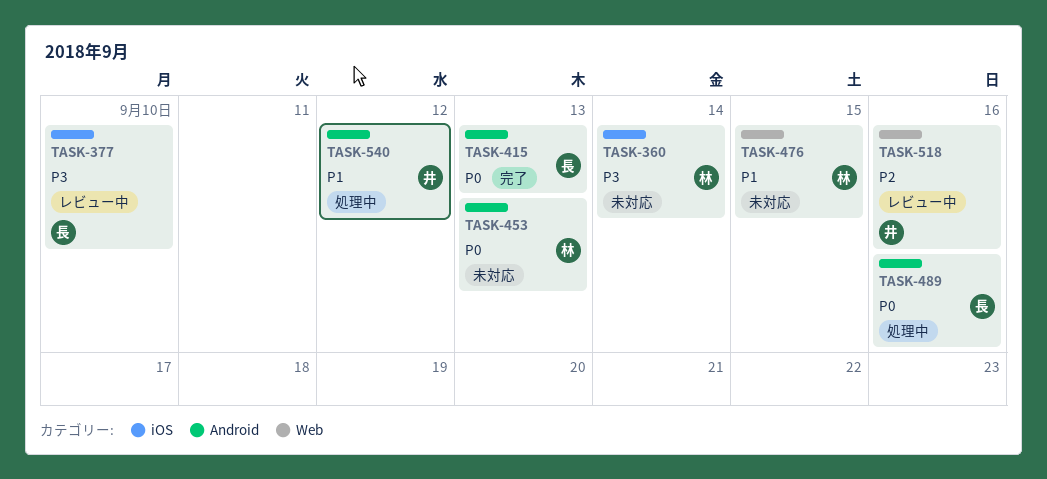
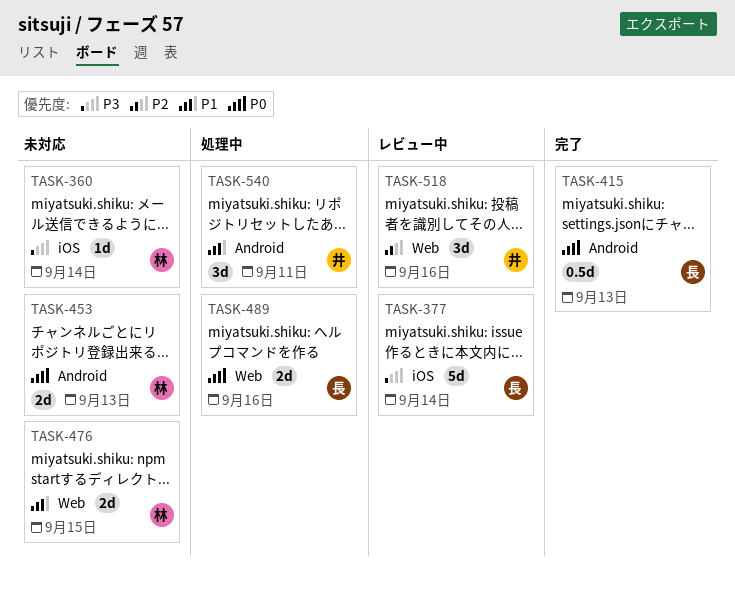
TASK-377, due: Sep 10 -> Sep 14
TASK-489, label: Android -> Web
TASK-540, due: Sep 12 -> Sep 11

